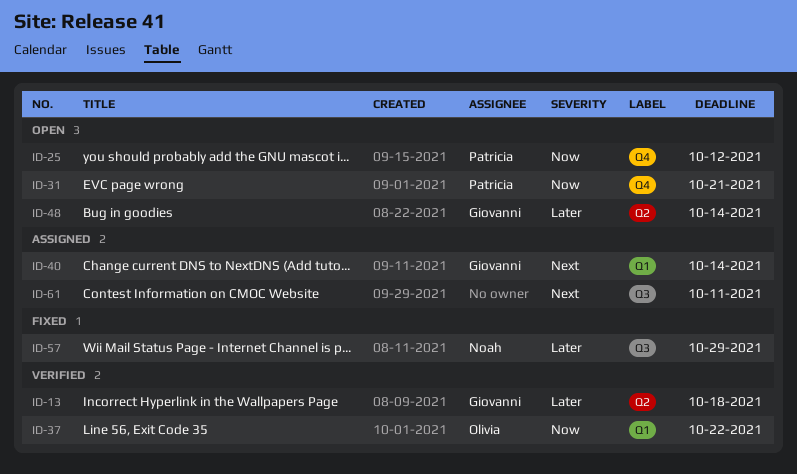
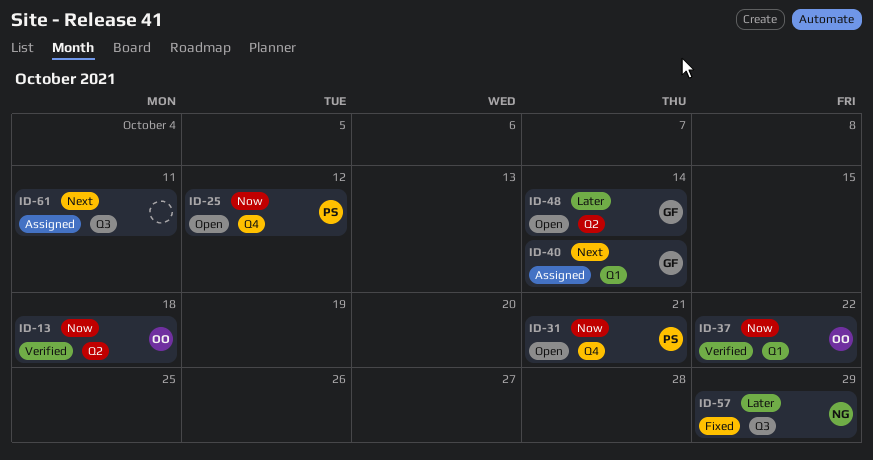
ID-13, owner: Giovanni -> Olivia
ID-13, priority: Later -> Now

